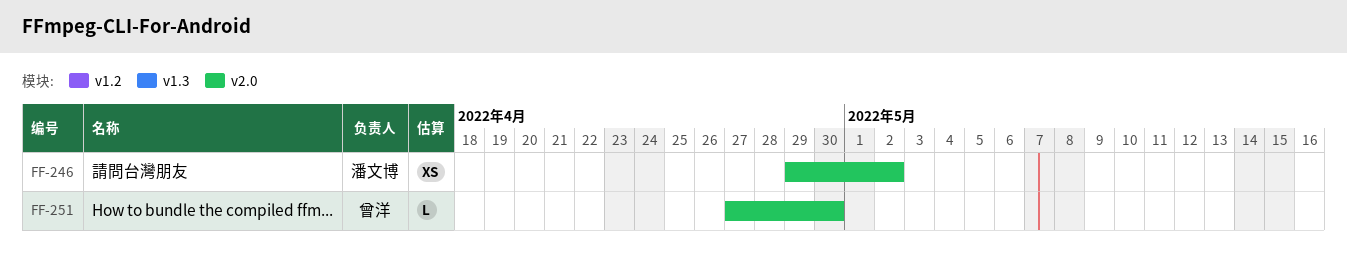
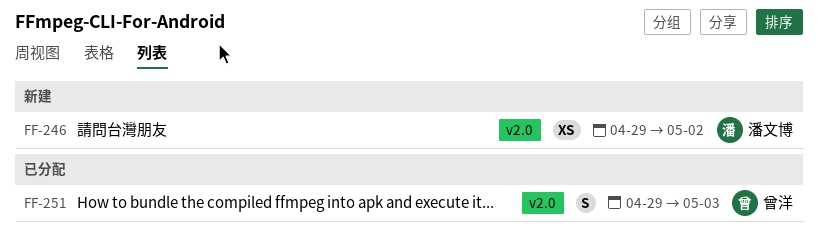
FF-251, estimate: L -> S
FF-251, start: Apr 27 -> Apr 29
FF-251, due: Apr 30 -> May 3

